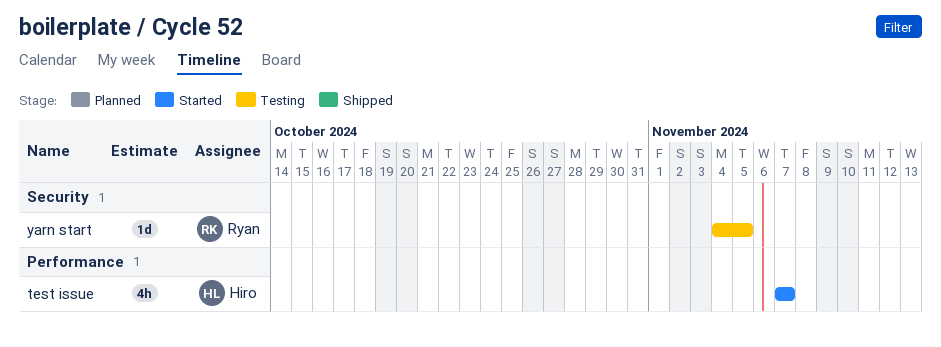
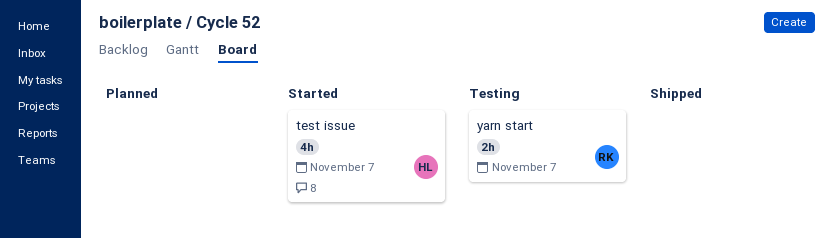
yarn start, estimate: 1d -> 2h
yarn start, due: Nov 5 -> Nov 7

